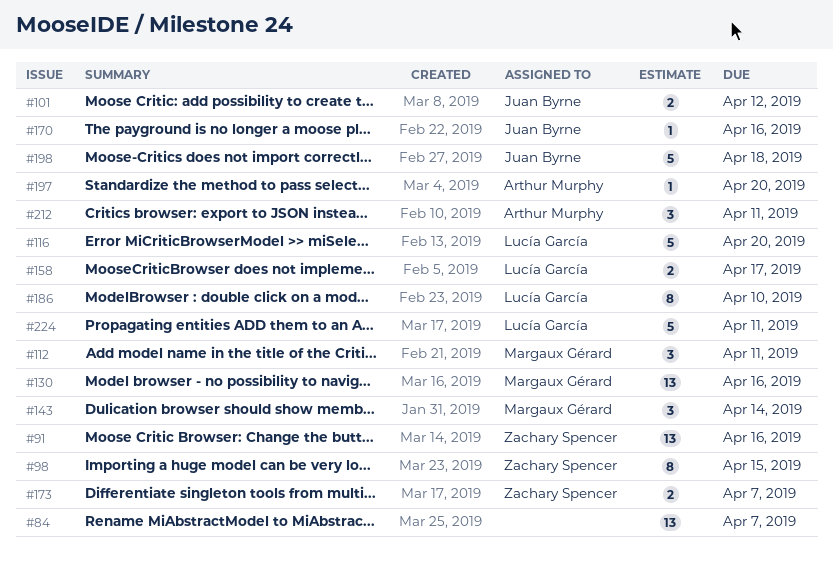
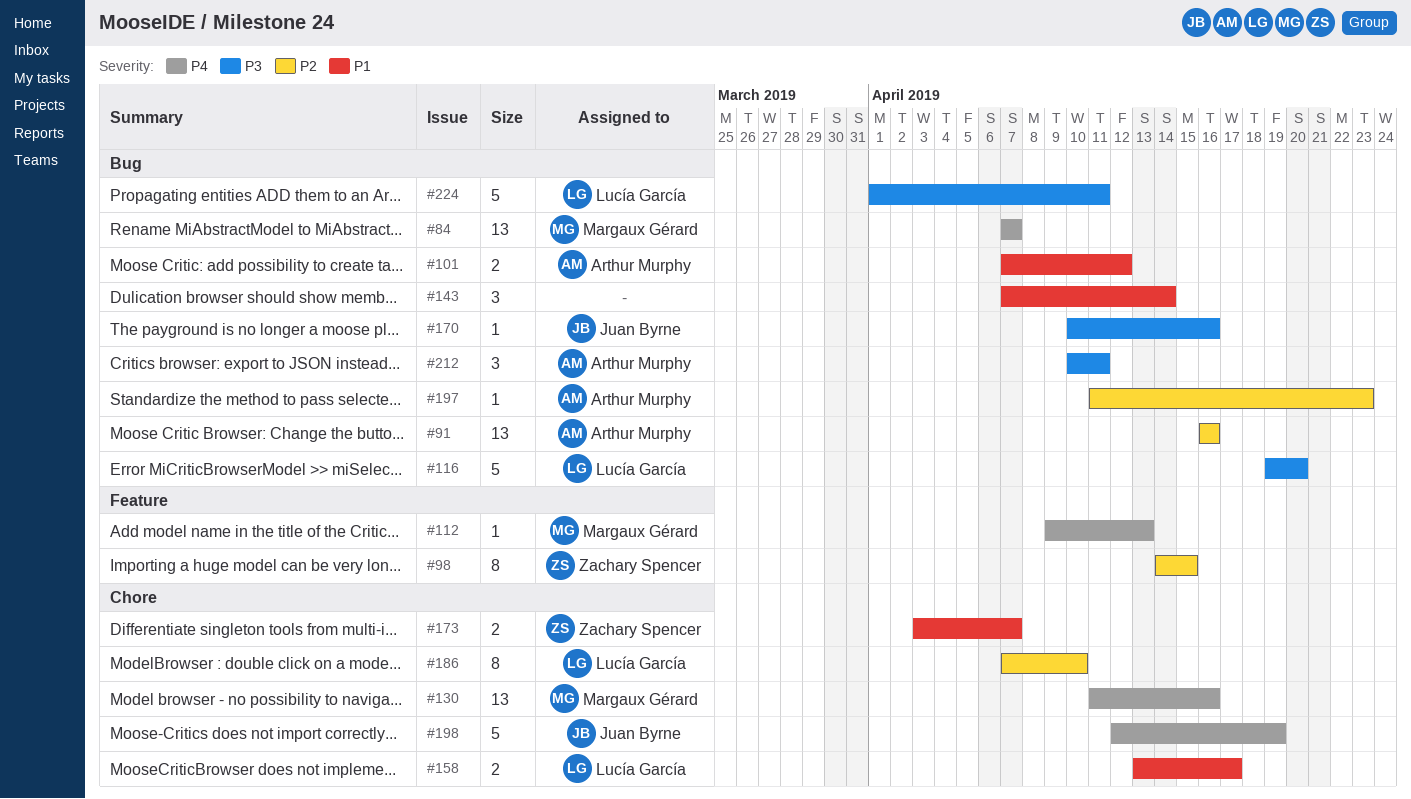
#84, owner: none -> Margaux Gérard
#91, owner: Zachary Spencer -> Arthur Murphy
#101, owner: Juan Byrne -> Arthur Murphy
#112, estimate: 3 -> 1
#112, due: Apr 11 -> Apr 13
#143, owner: Margaux Gérard -> none
#197, due: Apr 20 -> Apr 23
#198, due: Apr 18 -> Apr 19

